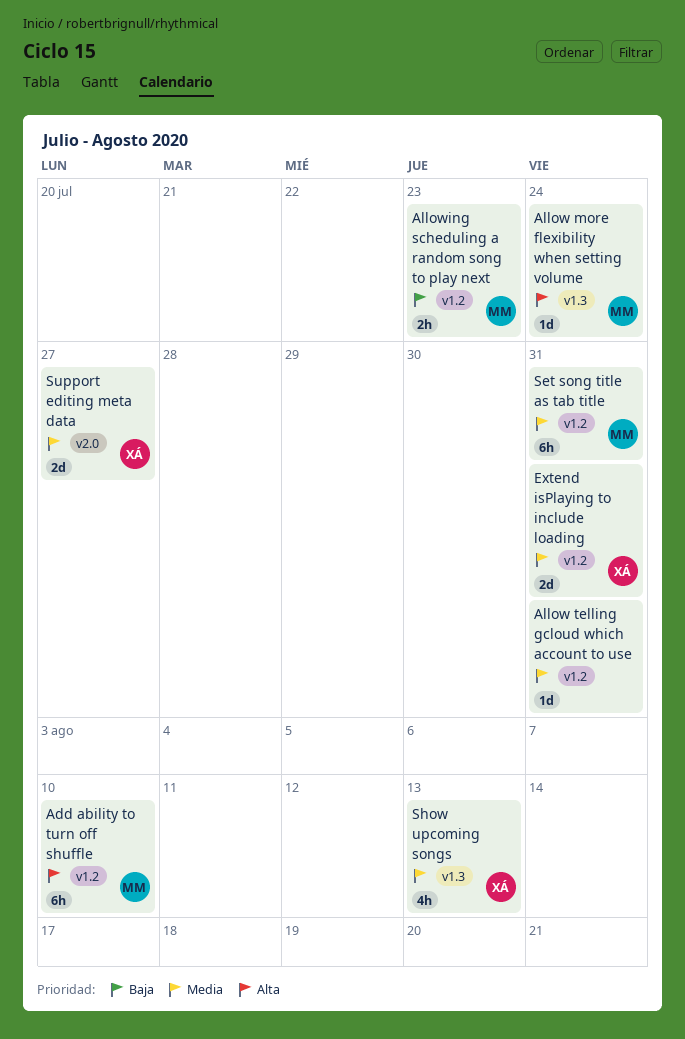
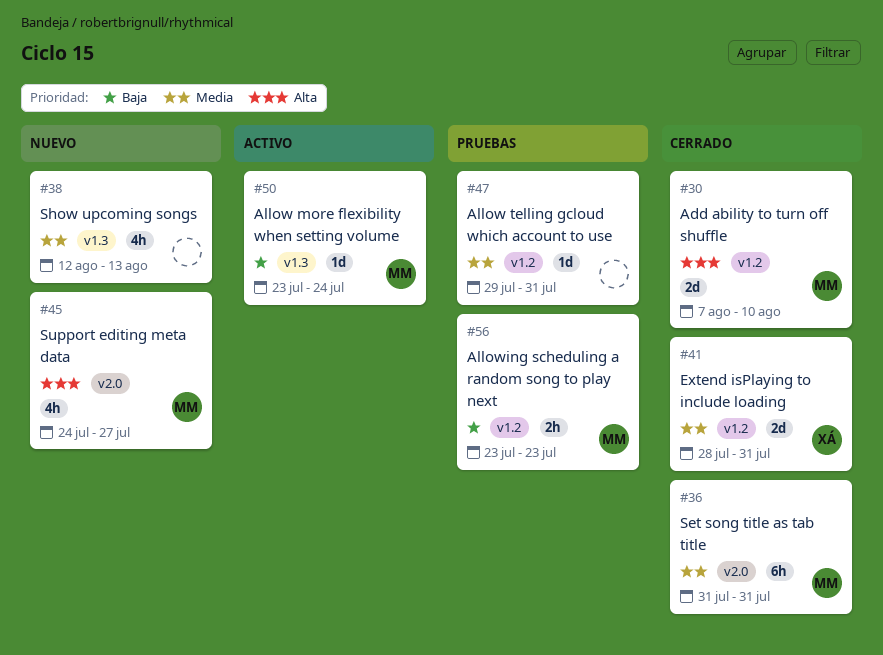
Add ability to turn off shuffle, estimate: 6h -> 2d
Allow more flexibility when setting volume, priority: Alta -> Baja
Set song title as tab title, label: v1.2 -> v2.0
Show upcoming songs, owner: XÁ -> none
Support editing meta data, owner: XÁ -> MM
Support editing meta data, priority: Media -> Alta
Support editing meta data, estimate: 2d -> 4h

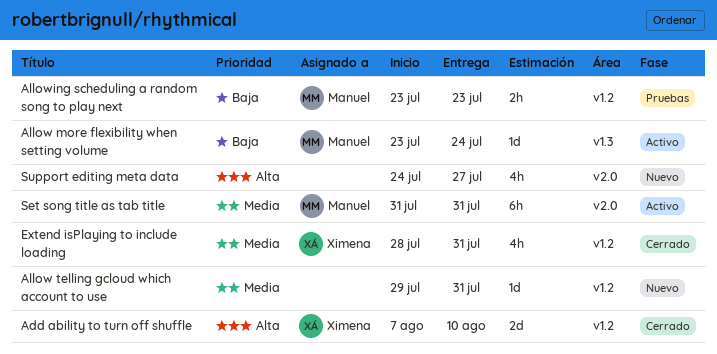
Add ability to turn off shuffle, owner: Manuel -> Ximena
Allow telling gcloud which account to use, status: Pruebas -> Nuevo
Extend isPlaying to include loading, estimate: 2d -> 4h
Set song title as tab title, status: Cerrado -> Activo
Show upcoming songs: present -> none
Support editing meta data, owner: Manuel -> none

